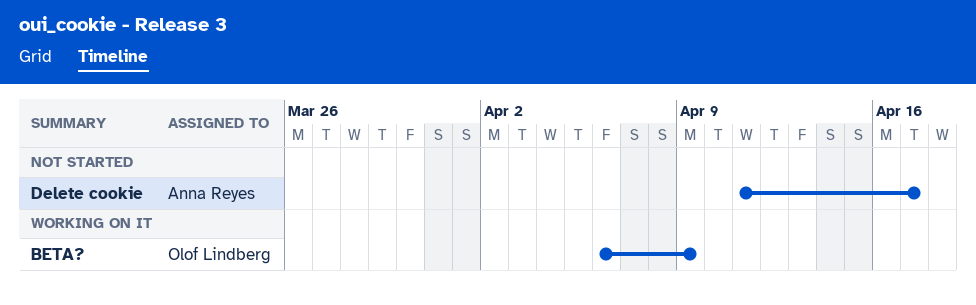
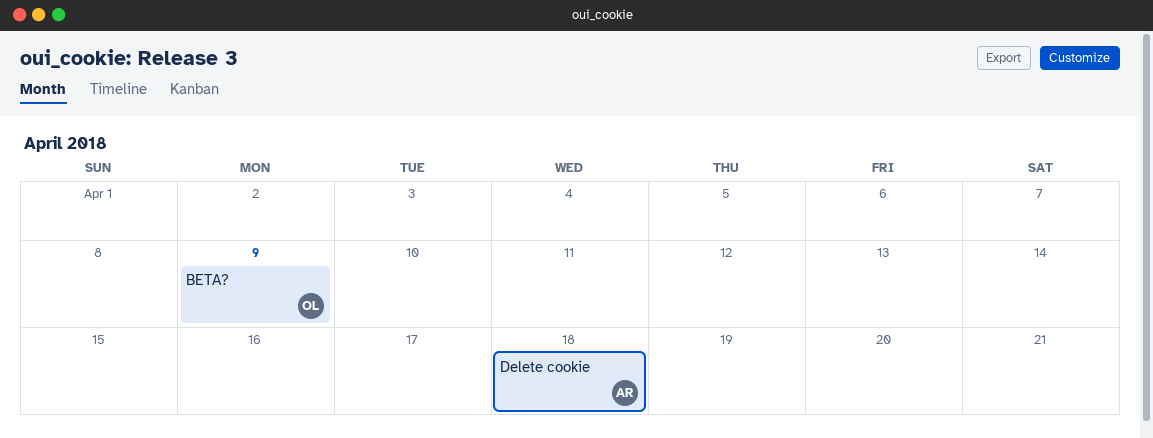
Delete cookie, due: Apr 17 -> Apr 18

